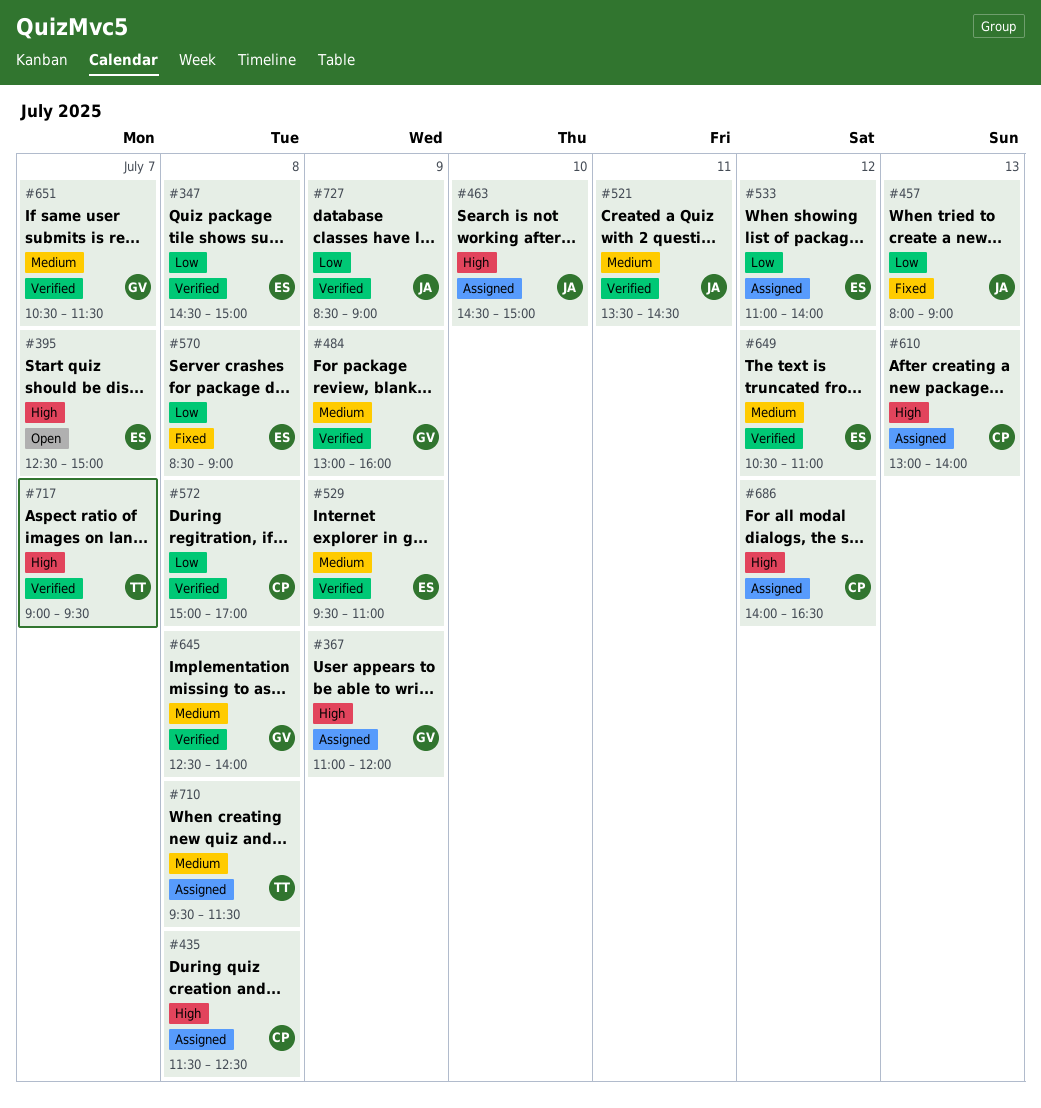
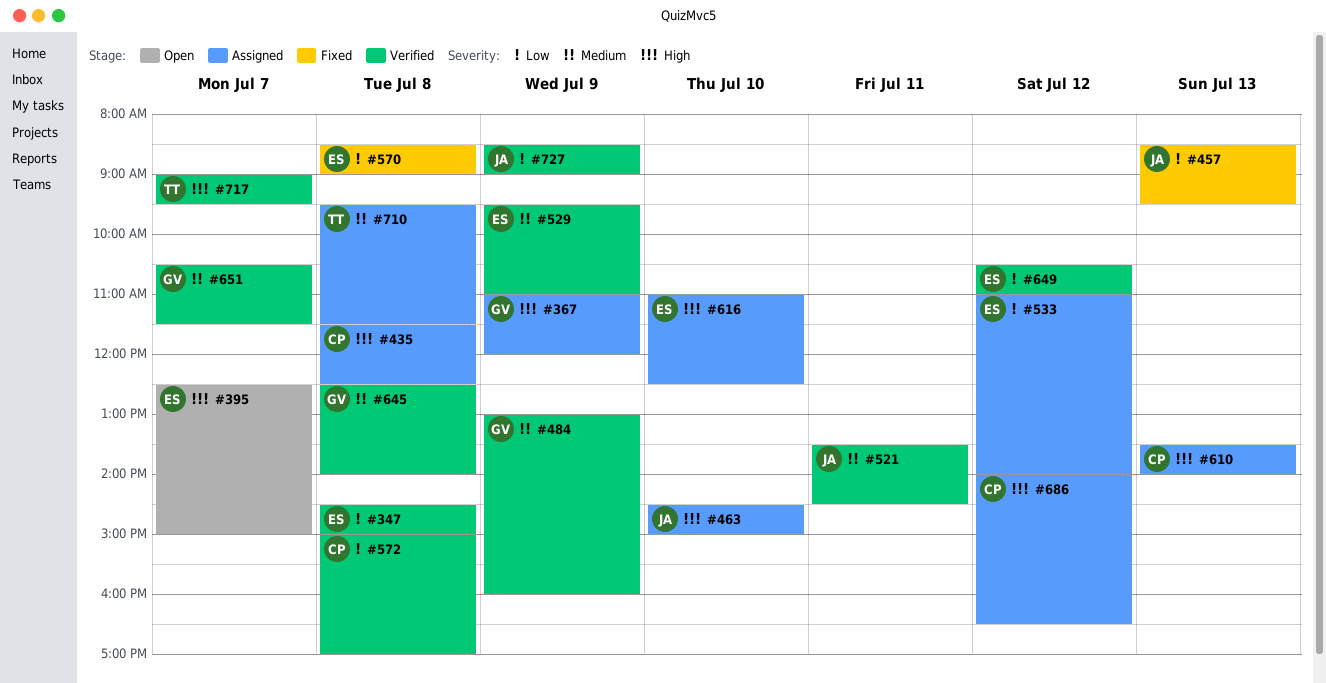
#457, begins: 08:00 -> 08:30
#457, ends: 09:00 -> 09:30
#610, begins: 13:00 -> 13:30
#616: none -> present
#649, priority: Medium -> Low

